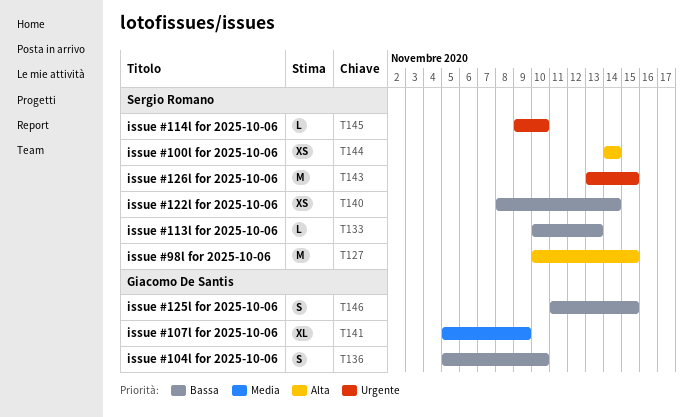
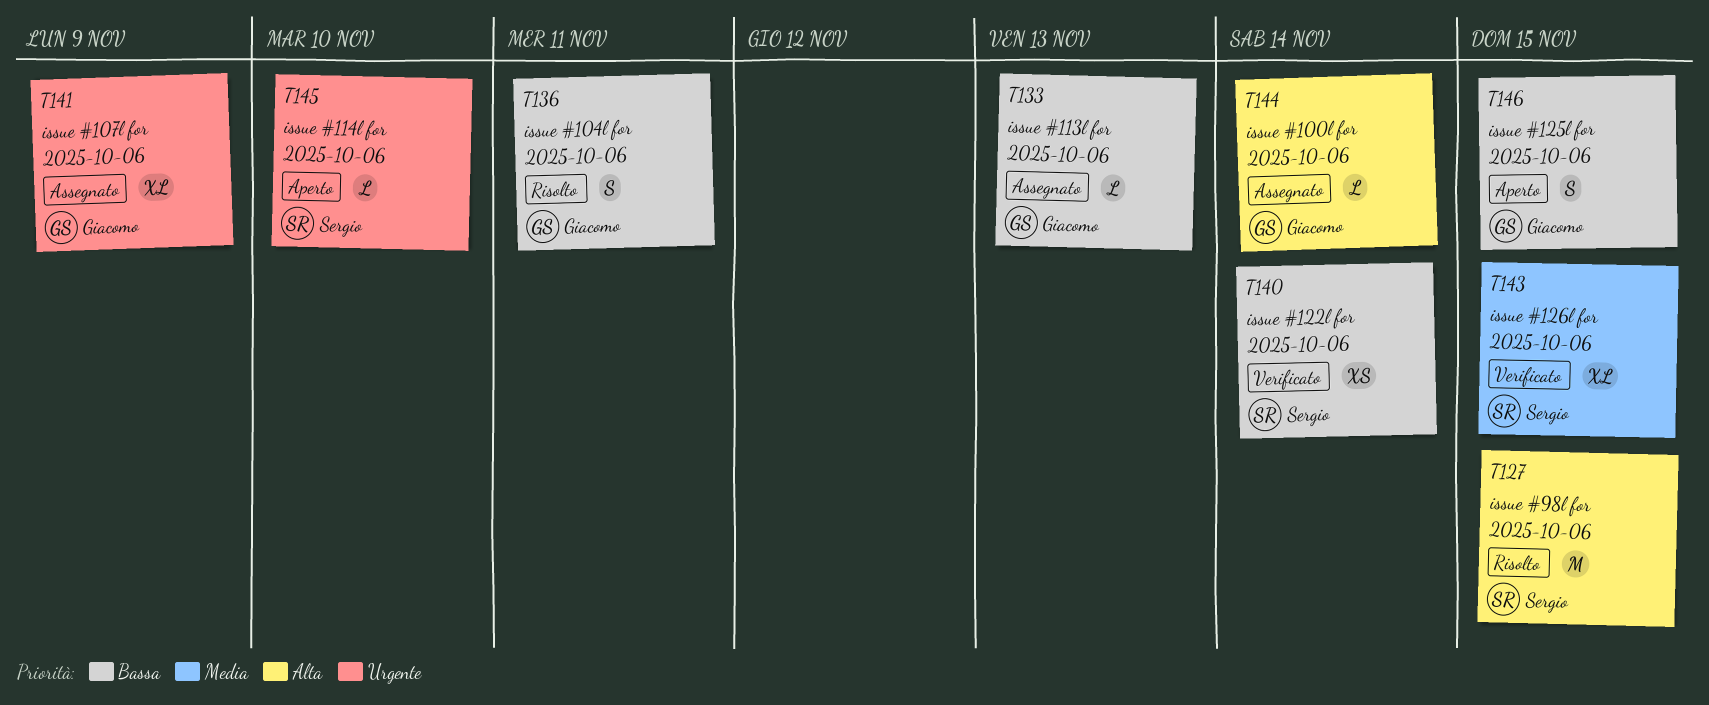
T133, owner: Sergio Romano -> Giacomo De Santis
T136, due: Nov 10 -> Nov 11
T141, priority: Media -> Urgente
T143, priority: Urgente -> Media
T143, estimate: M -> XL
T144, owner: Sergio Romano -> Giacomo De Santis
T144, estimate: XS -> L

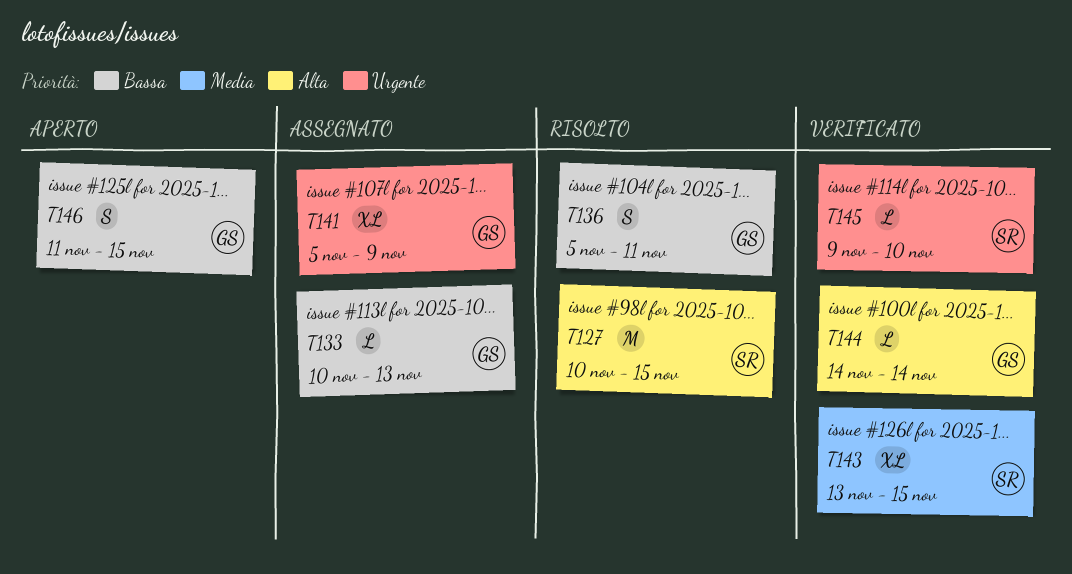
T140: present -> none
T144, status: Assegnato -> Verificato
T145, status: Aperto -> Verificato

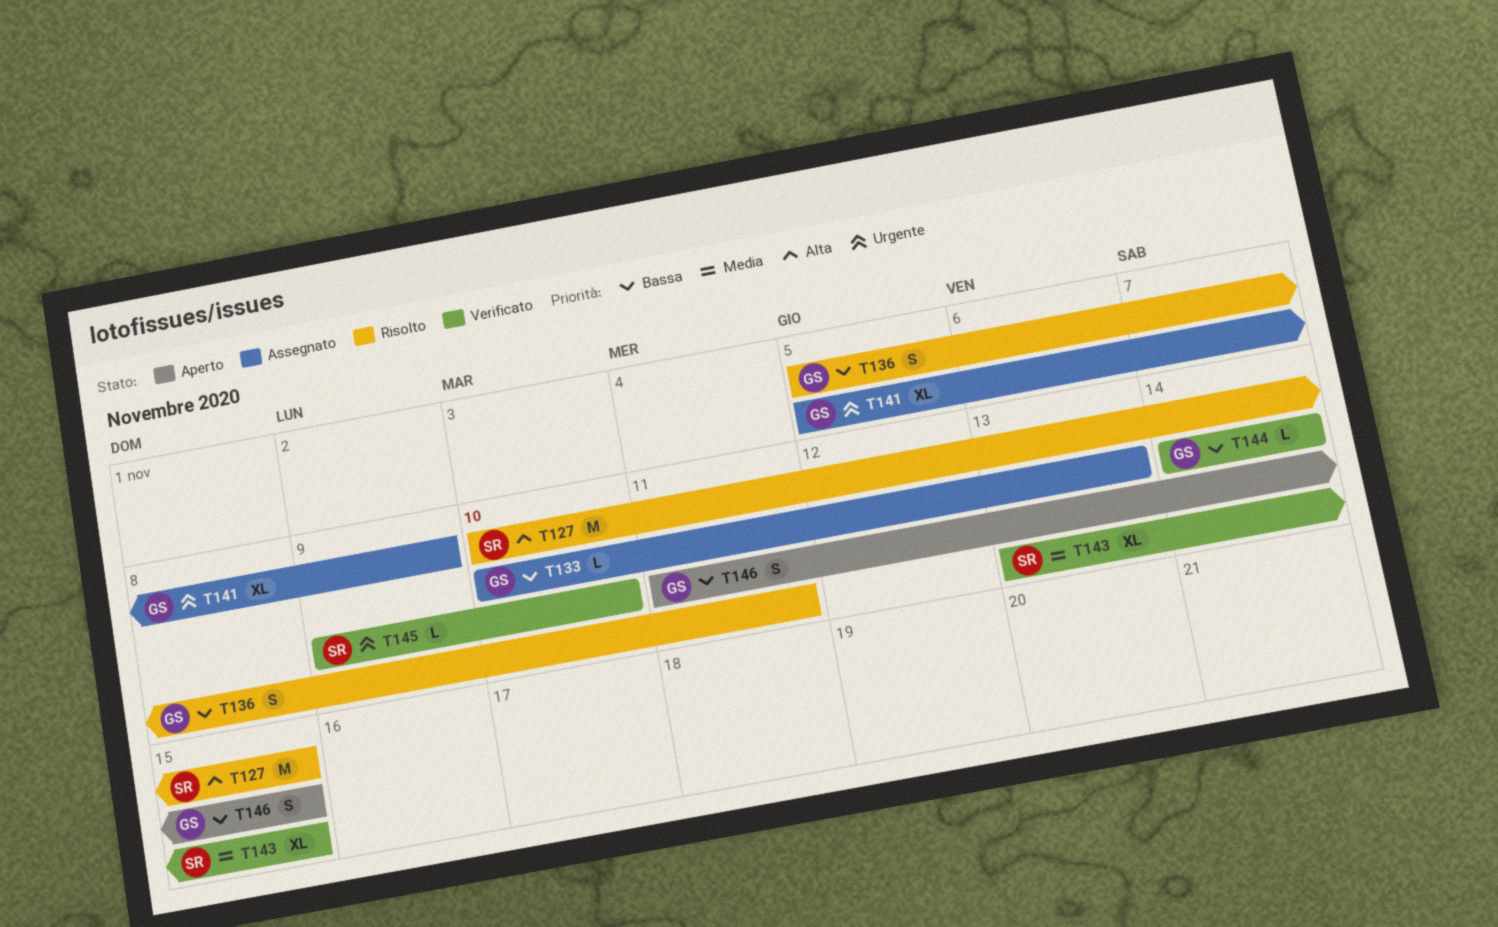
T144, priority: Alta -> Bassa

